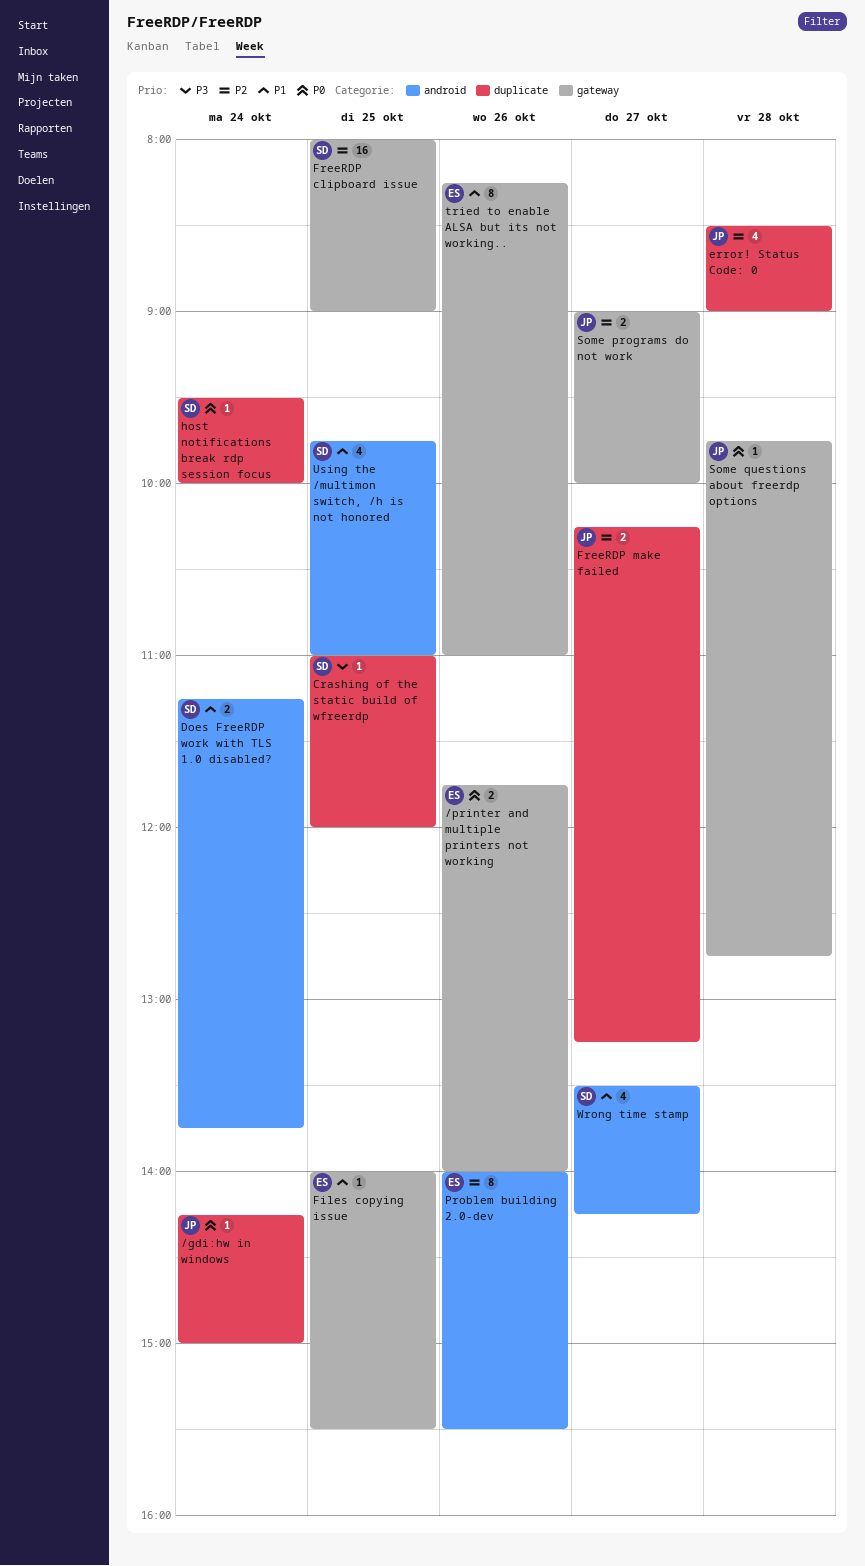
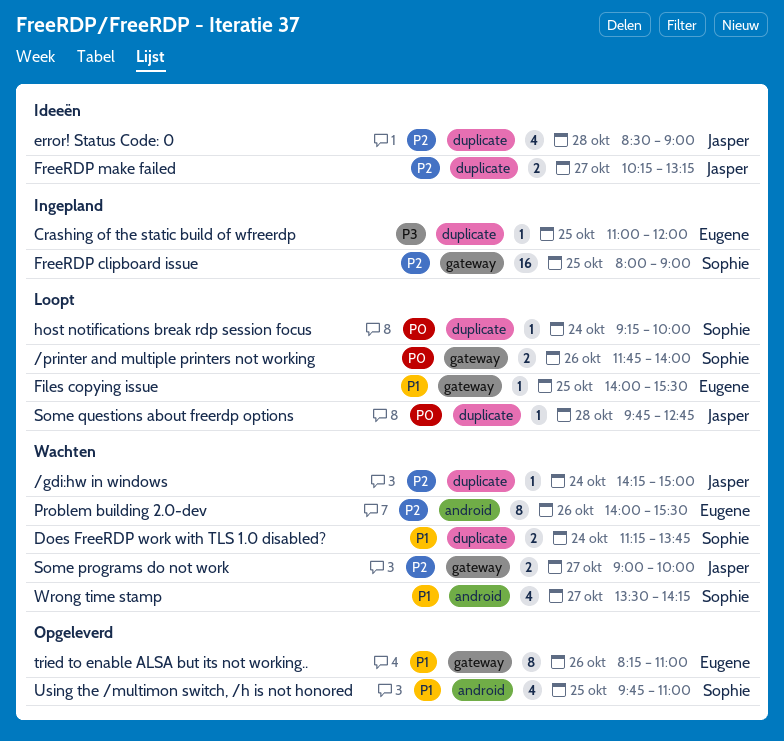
/gdi:hw in windows, priority: P0 -> P2
/printer and multiple printers not working, owner: Eugene -> Sophie
Crashing of the static build of wfreerdp, owner: Sophie -> Eugene
Does FreeRDP work with TLS 1.0 disabled?, label: android -> duplicate
host notifications break rdp session focus, begins: 09:30 -> 09:15
Some questions about freerdp options, label: gateway -> duplicate

